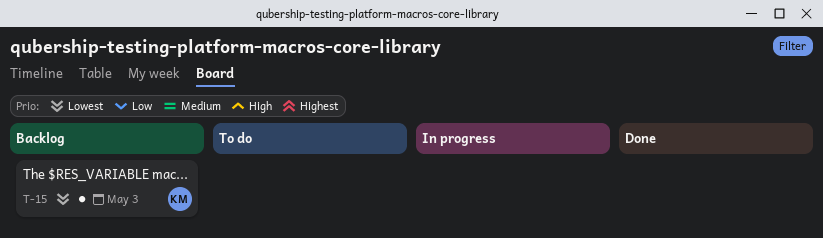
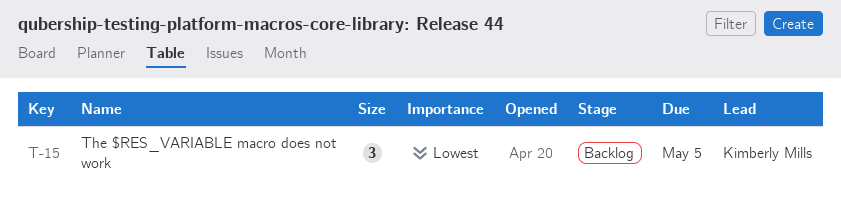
T-15, estimate: 1 -> 3
T-15, due: May 3 -> May 5

